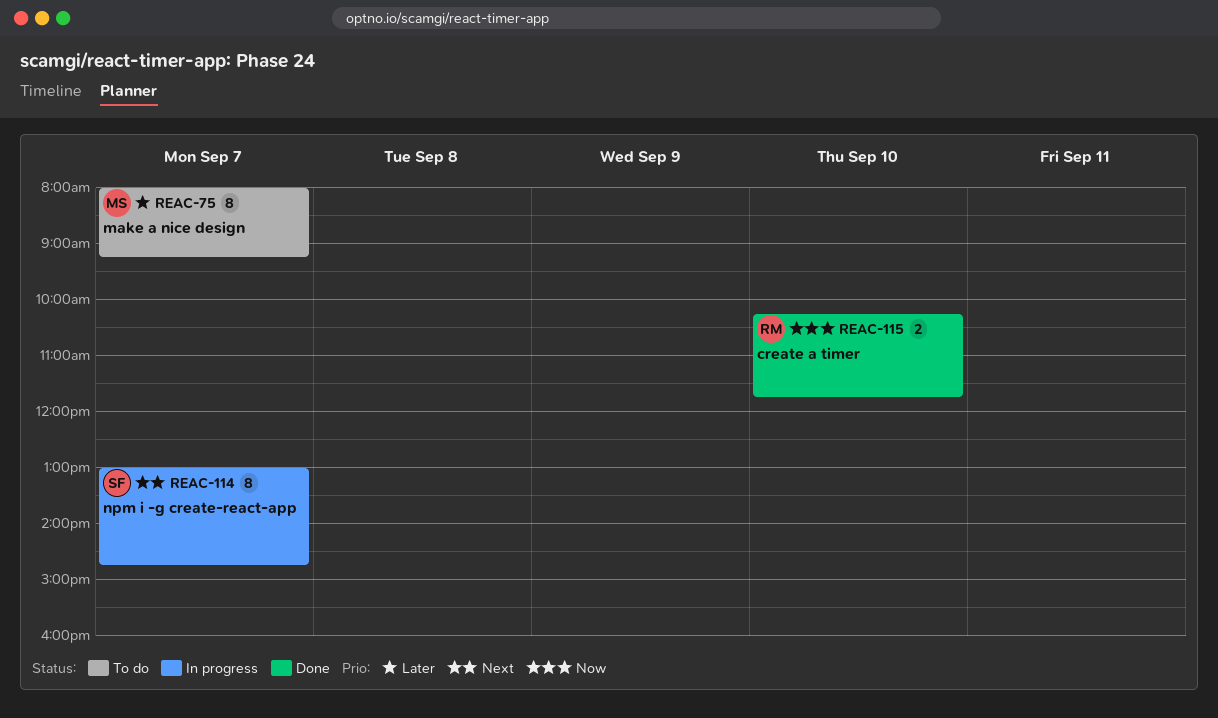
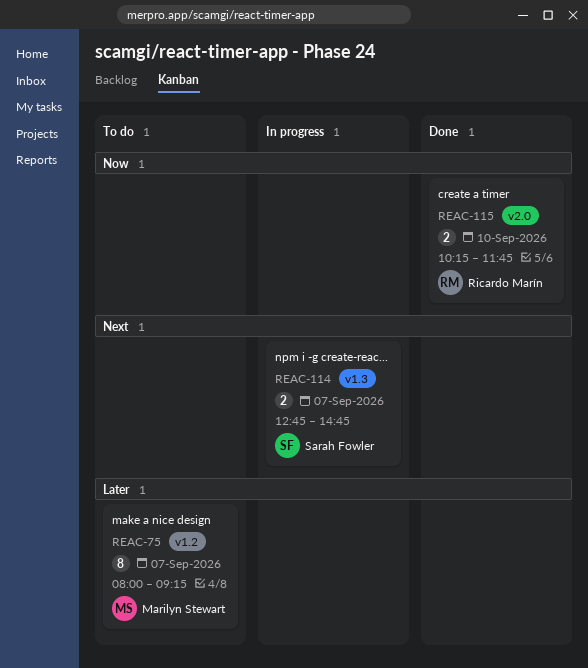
REAC-114, estimate: 8 -> 2
REAC-114, begins: 13:00 -> 12:45

